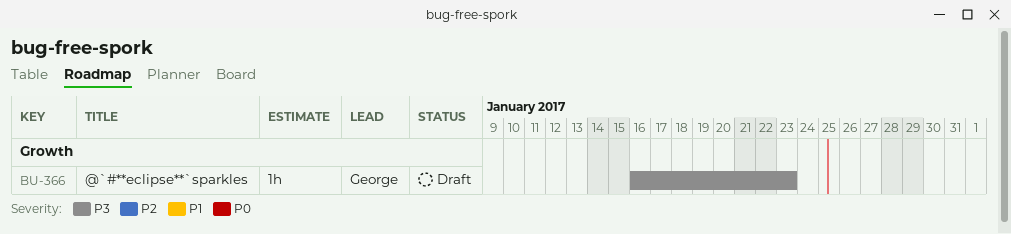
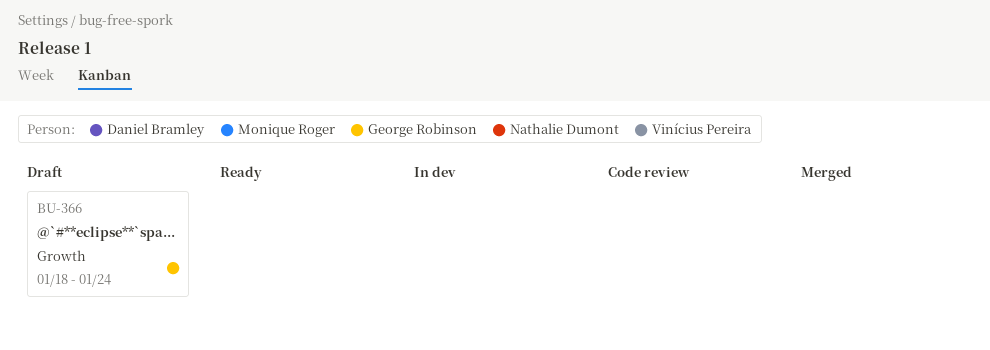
BU-366, start: Jan 16 -> Jan 18
BU-366, due: Jan 23 -> Jan 24

